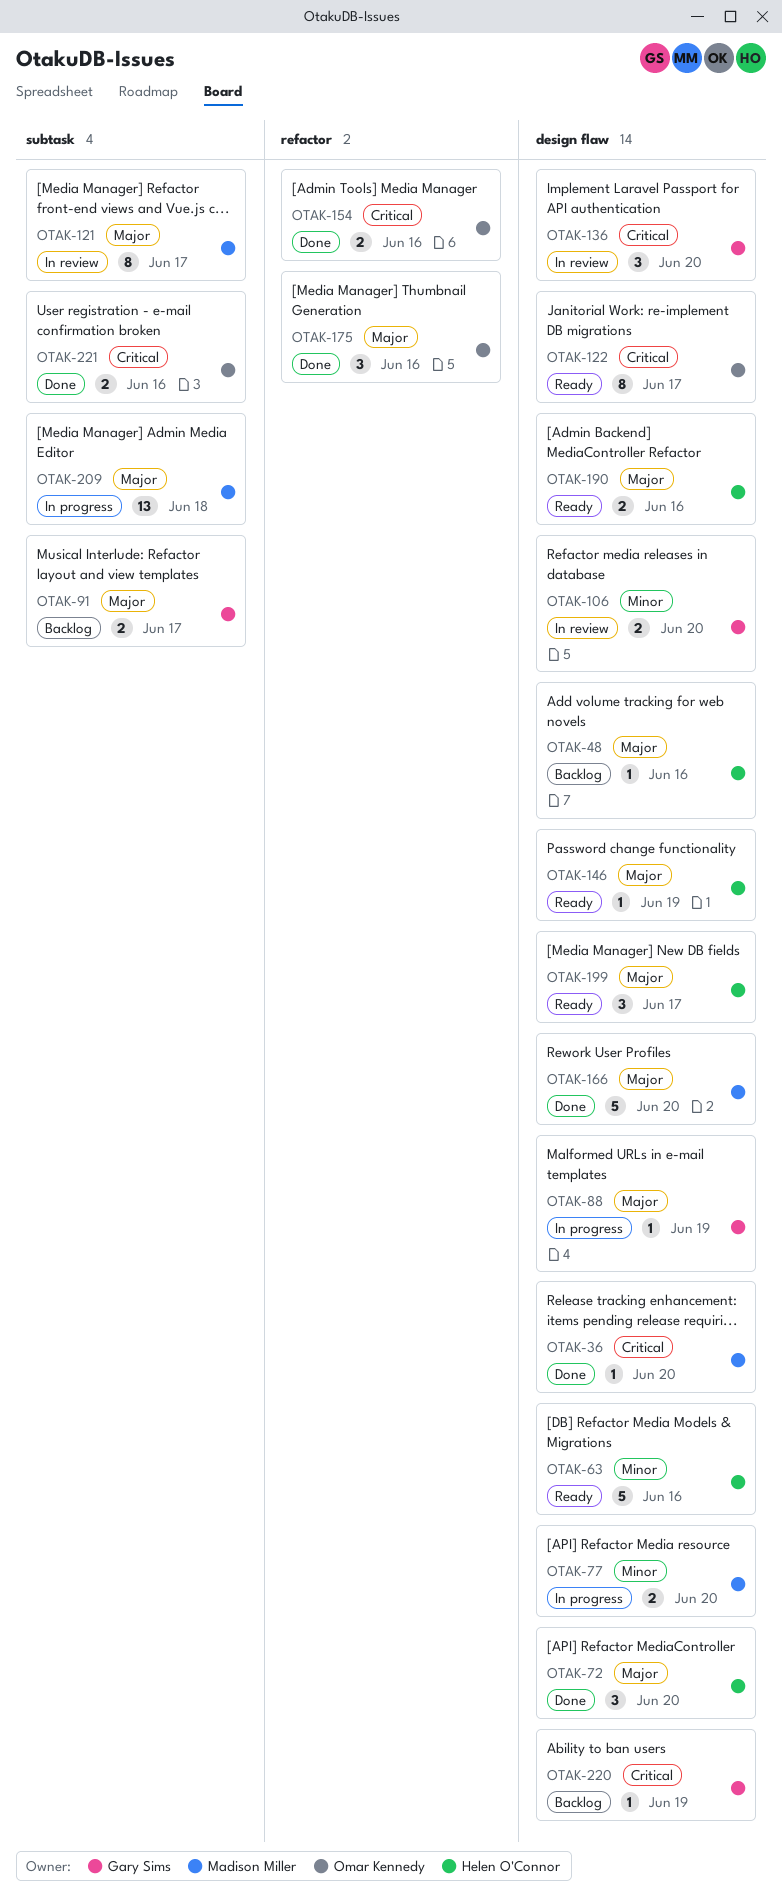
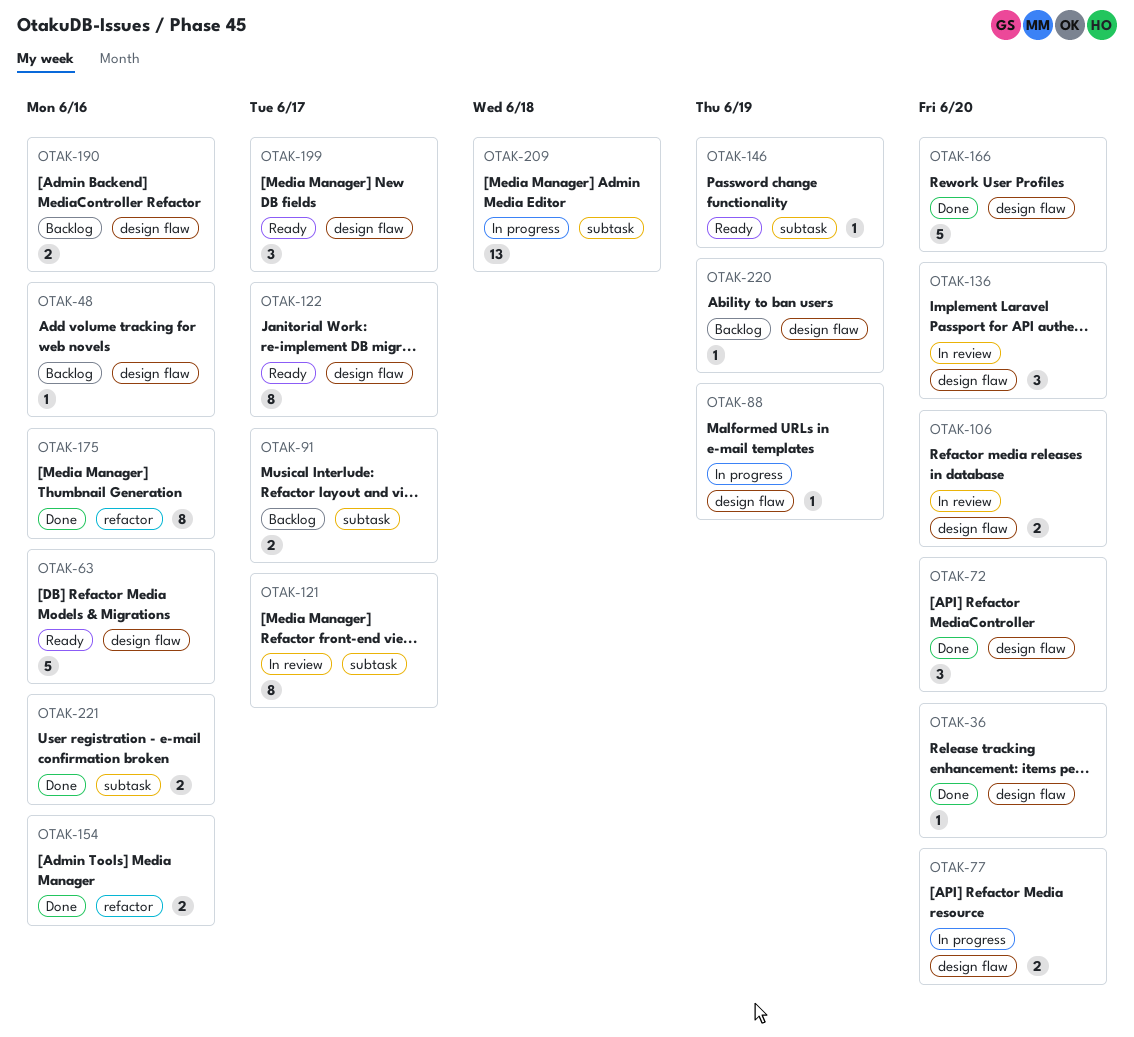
OTAK-146, label: design flaw -> subtask
OTAK-175, estimate: 3 -> 8
OTAK-190, status: Ready -> Backlog

